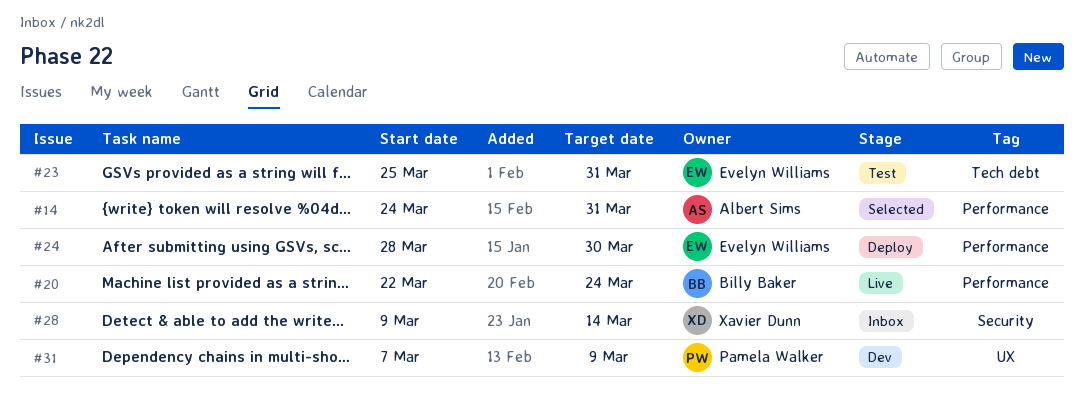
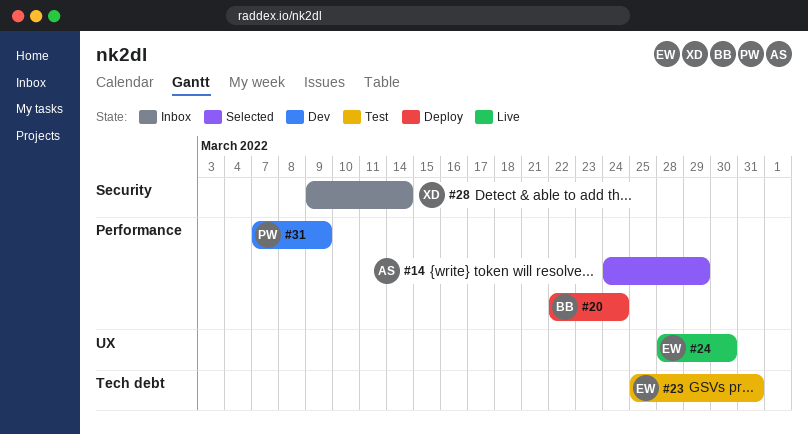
#14, due: Mar 31 -> Mar 29
#20, status: Live -> Deploy
#24, status: Deploy -> Live
#24, label: Performance -> UX
#31, label: UX -> Performance

